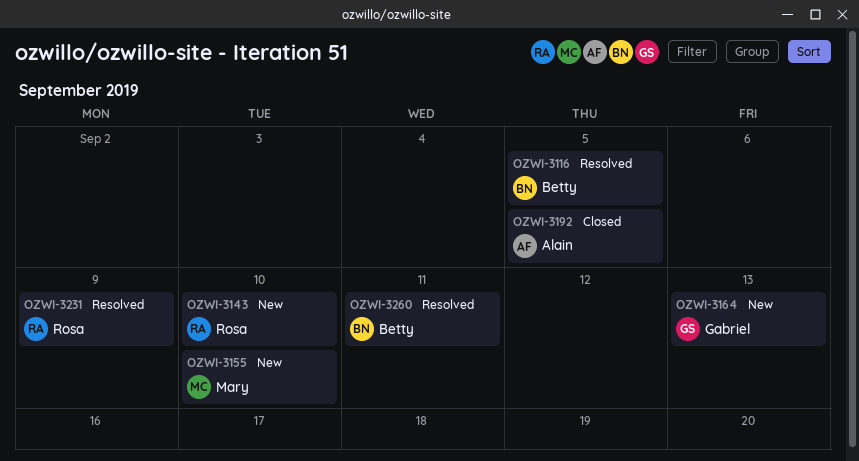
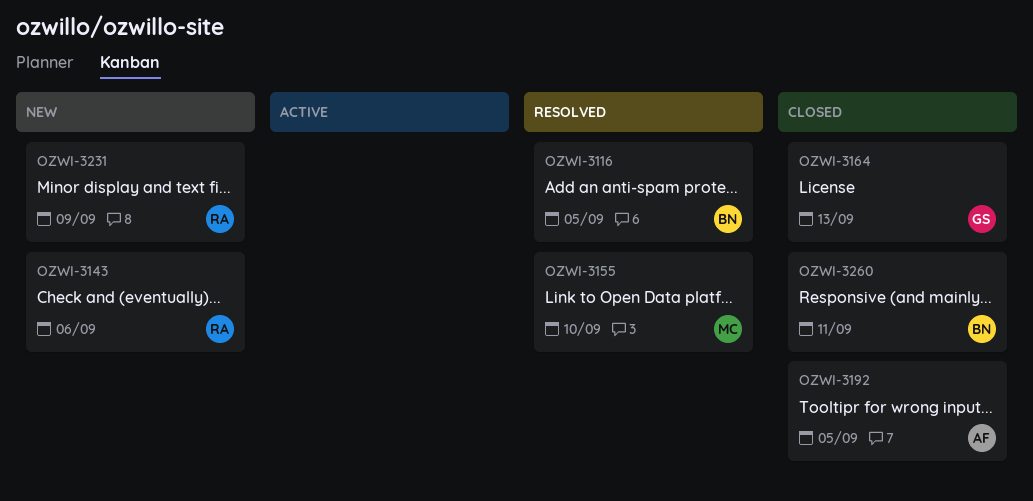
OZWI-3143, due: Sep 10 -> Sep 6
OZWI-3155, status: New -> Resolved
OZWI-3164, status: New -> Closed
OZWI-3231, status: Resolved -> New
OZWI-3260, status: Resolved -> Closed

